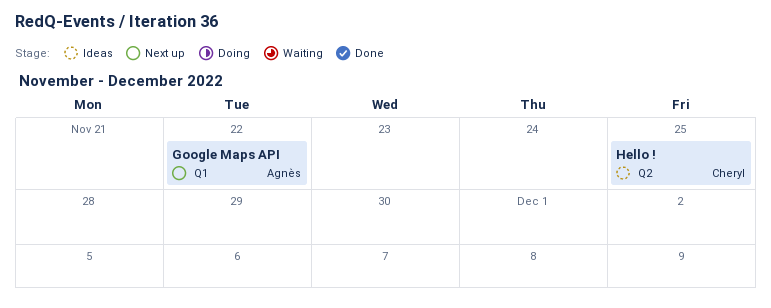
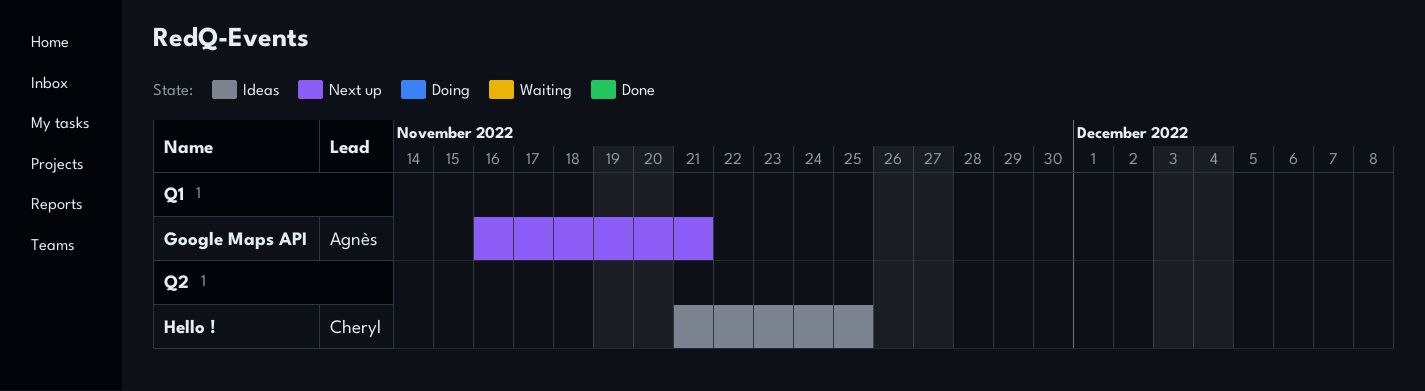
Google Maps API, due: Nov 22 -> Nov 21

